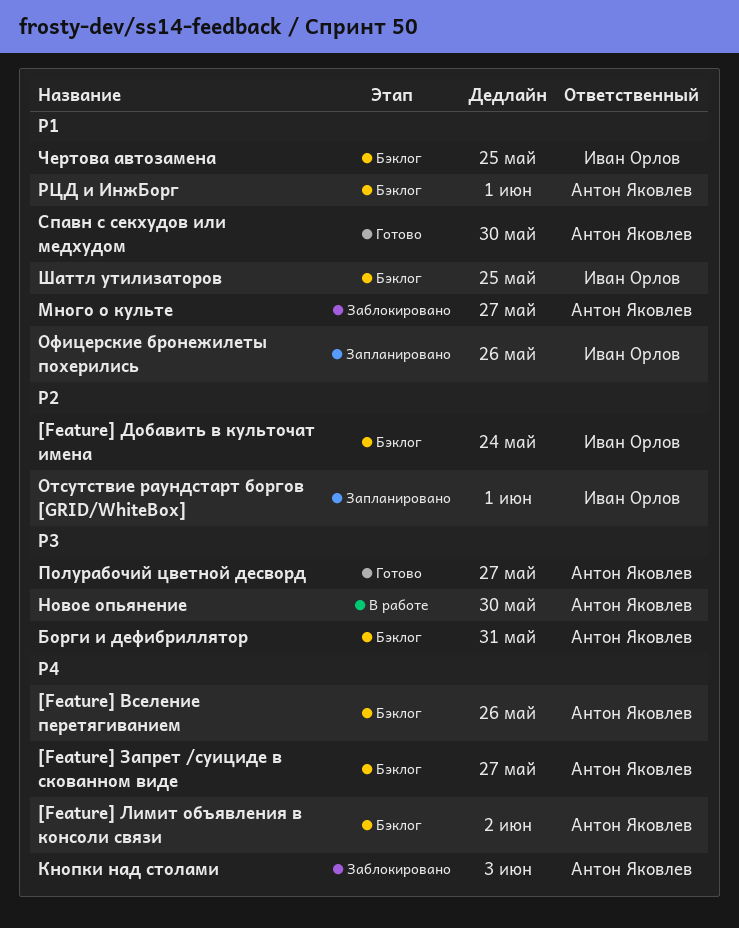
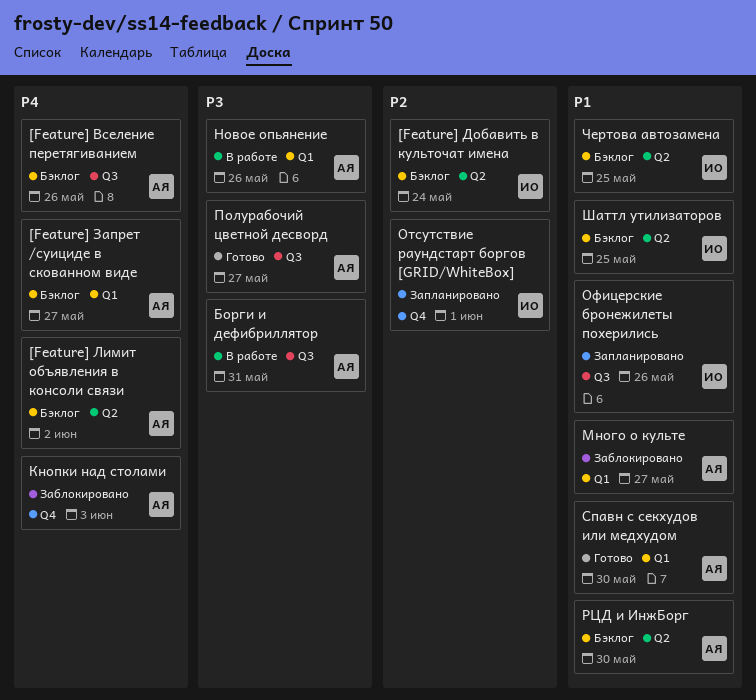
Борги и дефибриллятор, status: Бэклог -> В работе
Новое опьянение, due: May 30 -> May 26
РЦД и ИнжБорг, due: Jun 1 -> May 30

